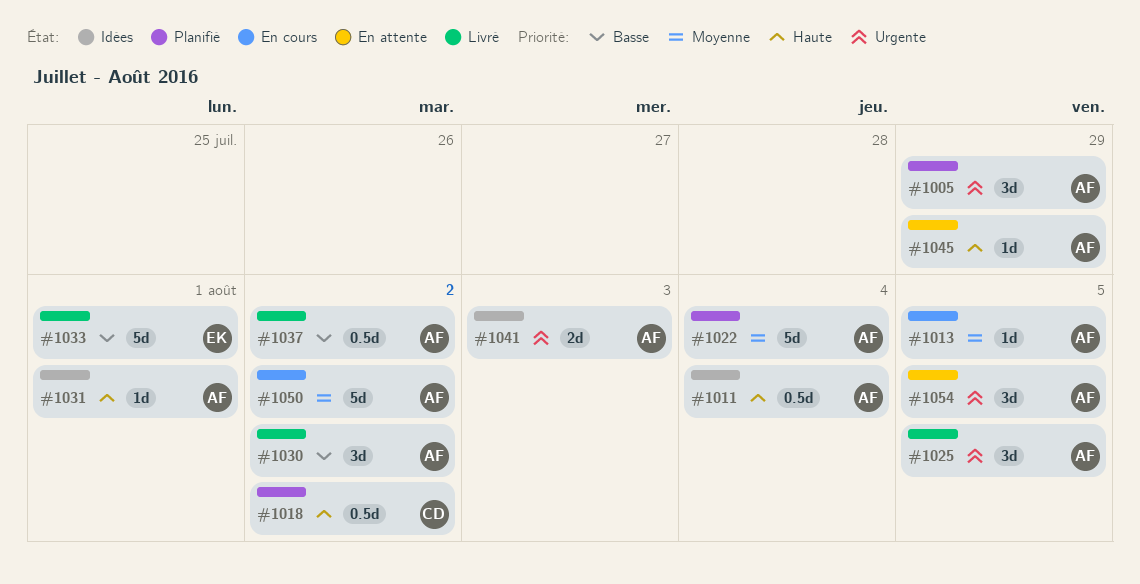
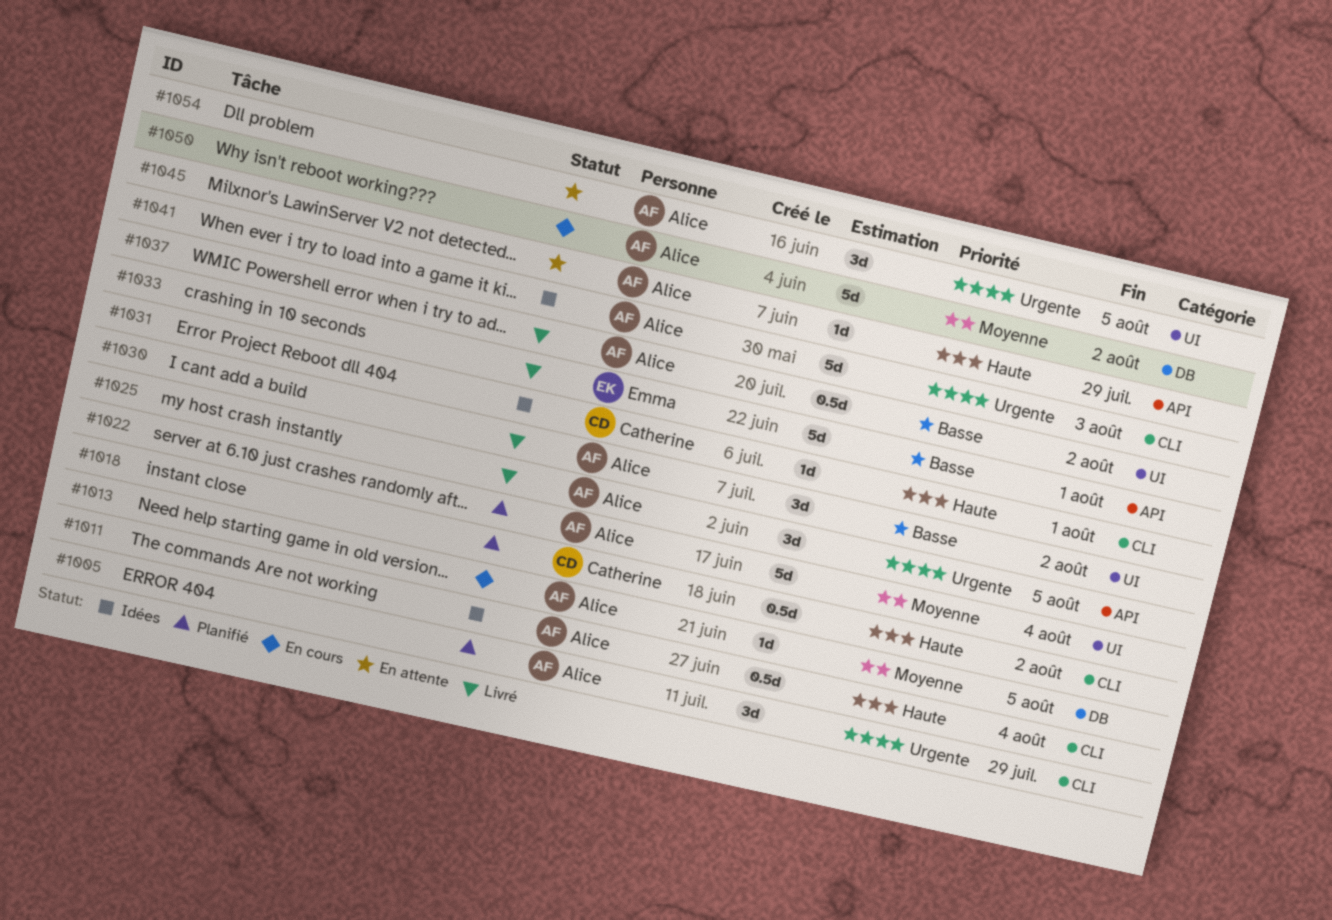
#1031, owner: Alice -> Catherine
#1041, estimate: 2d -> 5d

